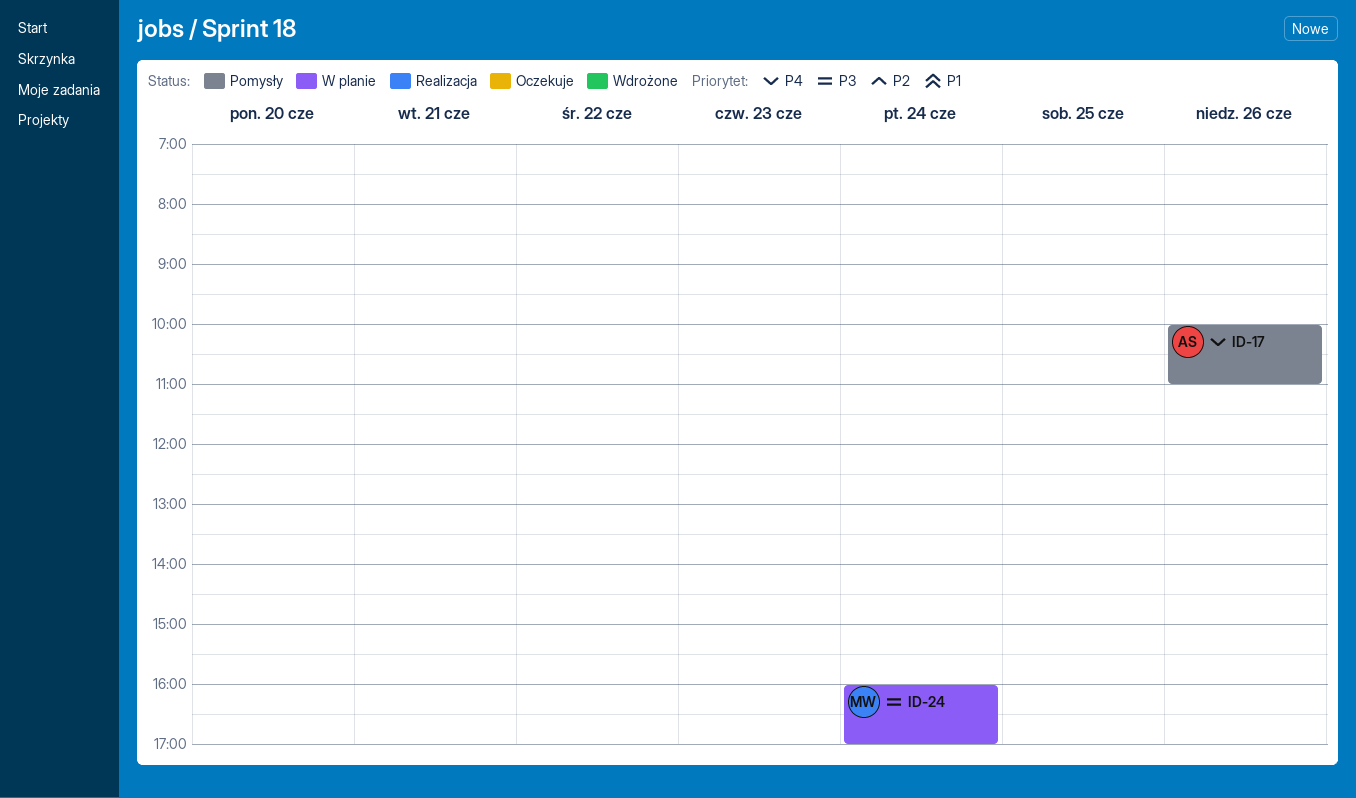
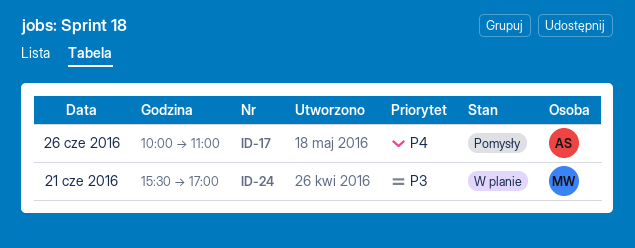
ID-24, day: Jun 24 -> Jun 21
ID-24, begins: 16:00 -> 15:30

